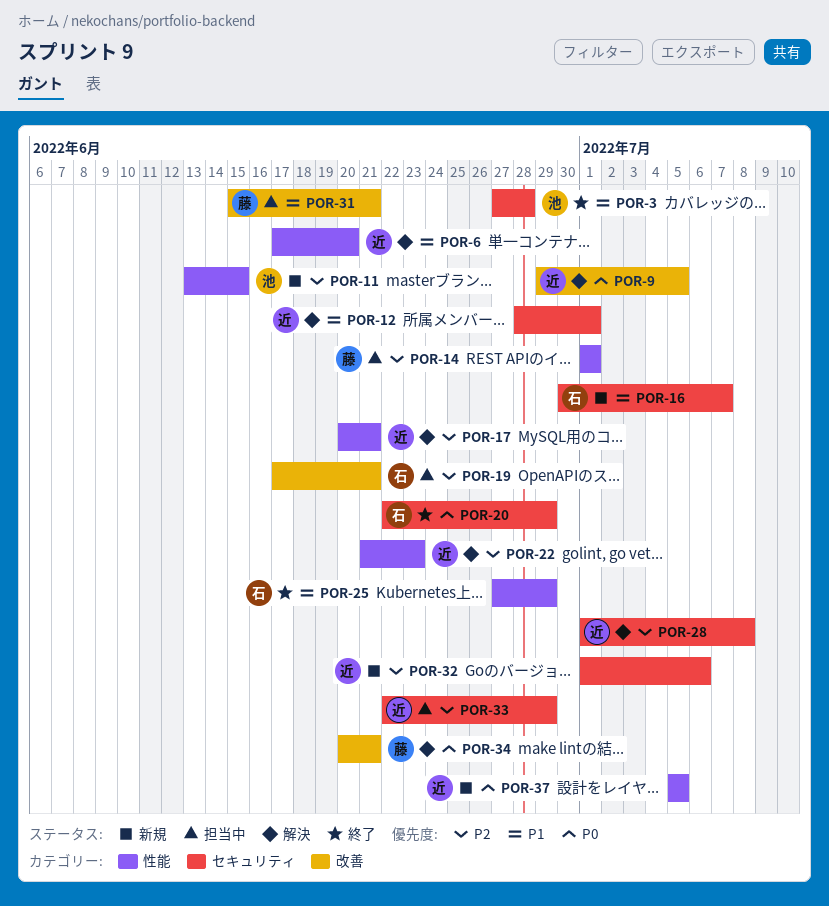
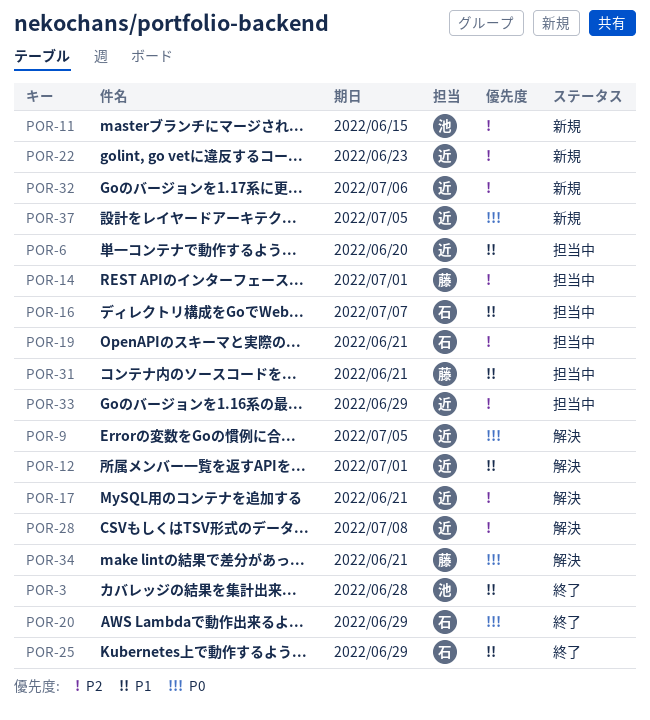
POR-6, status: 解決 -> 担当中
POR-16, status: 新規 -> 担当中
POR-22, status: 解決 -> 新規

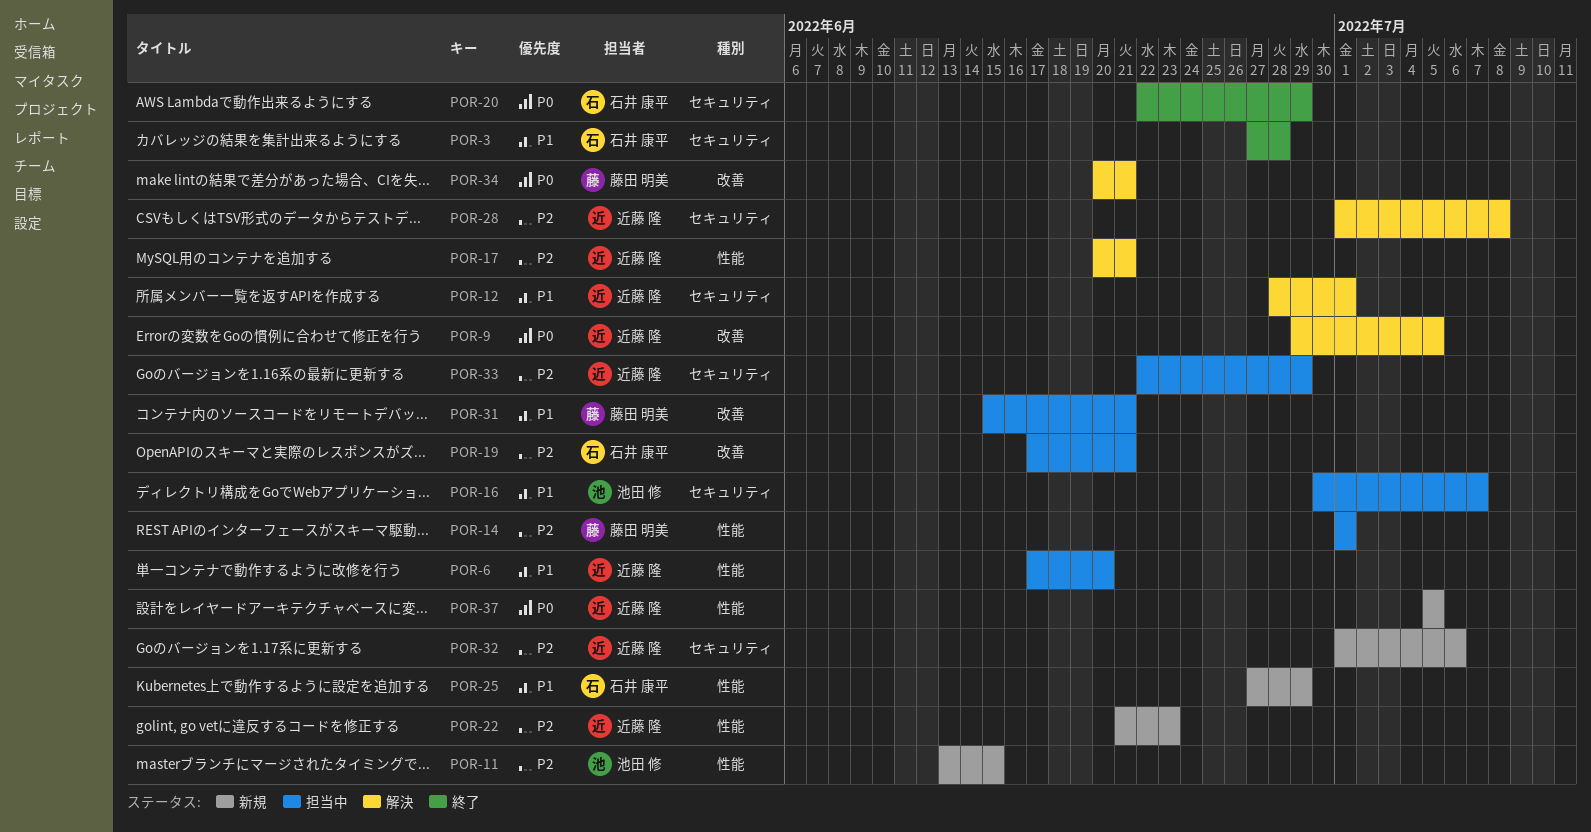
POR-3, owner: 池田 修 -> 石井 康平
POR-16, owner: 石井 康平 -> 池田 修
POR-25, status: 終了 -> 新規

